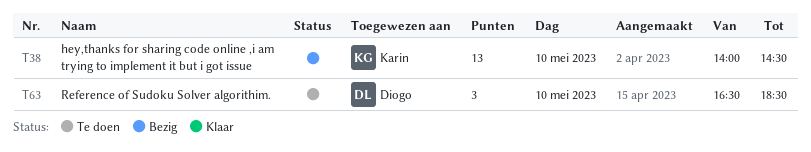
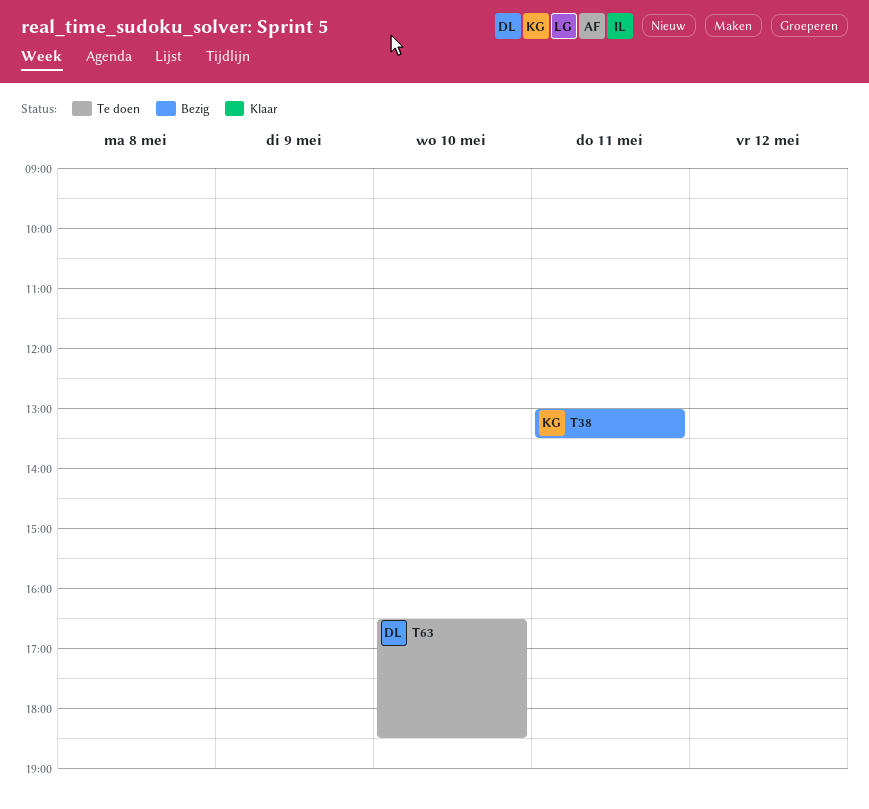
T38, day: May 10 -> May 11
T38, begins: 14:00 -> 13:00
T38, ends: 14:30 -> 13:30

